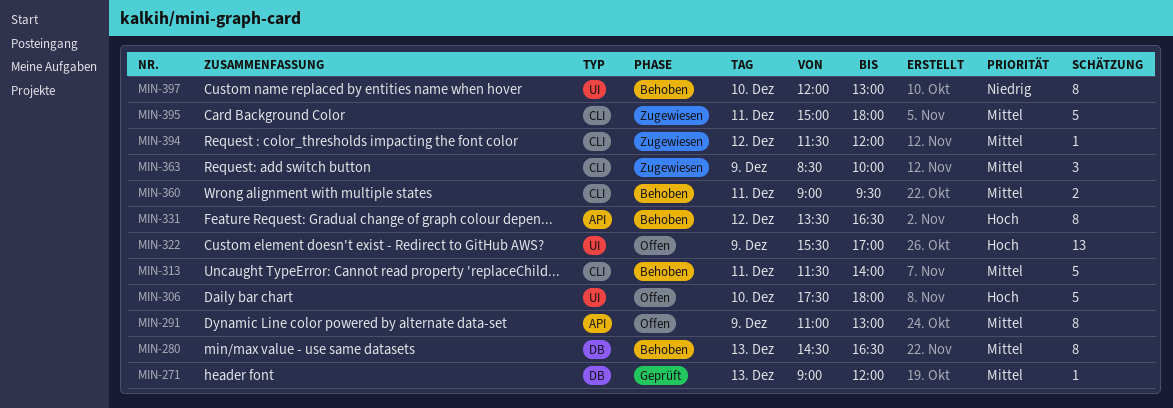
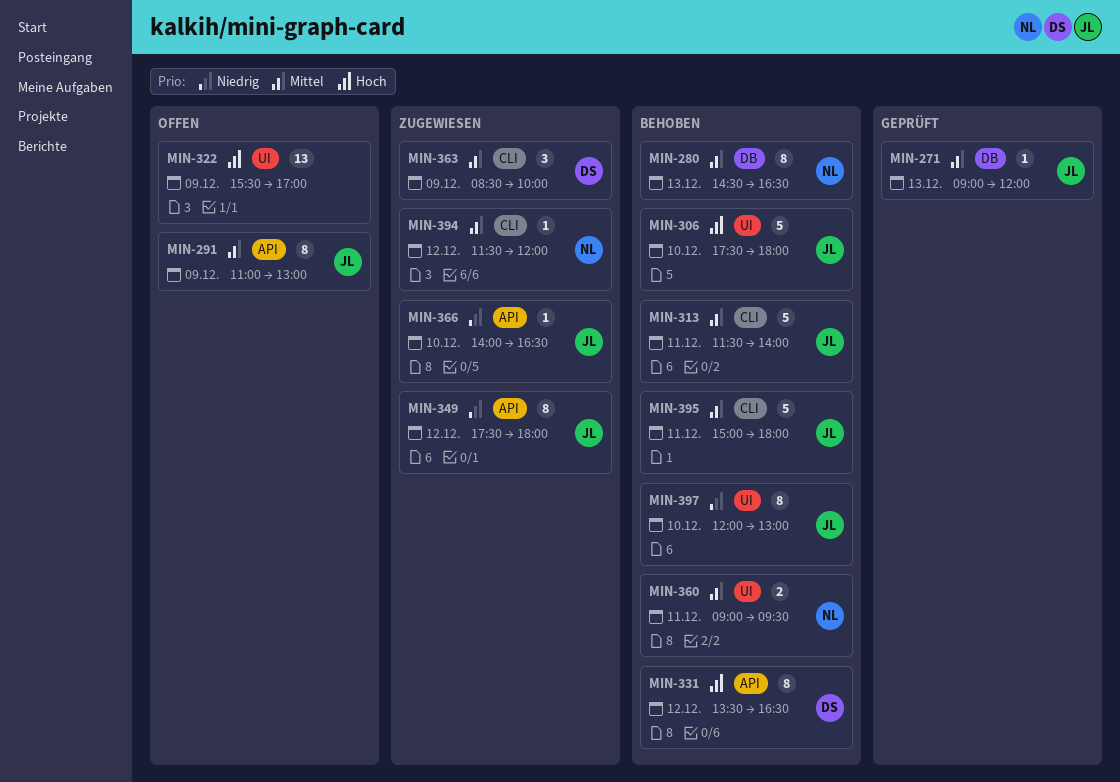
MIN-306, status: Offen -> Behoben
MIN-349: none -> present
MIN-360, label: CLI -> UI
MIN-366: none -> present
MIN-395, status: Zugewiesen -> Behoben

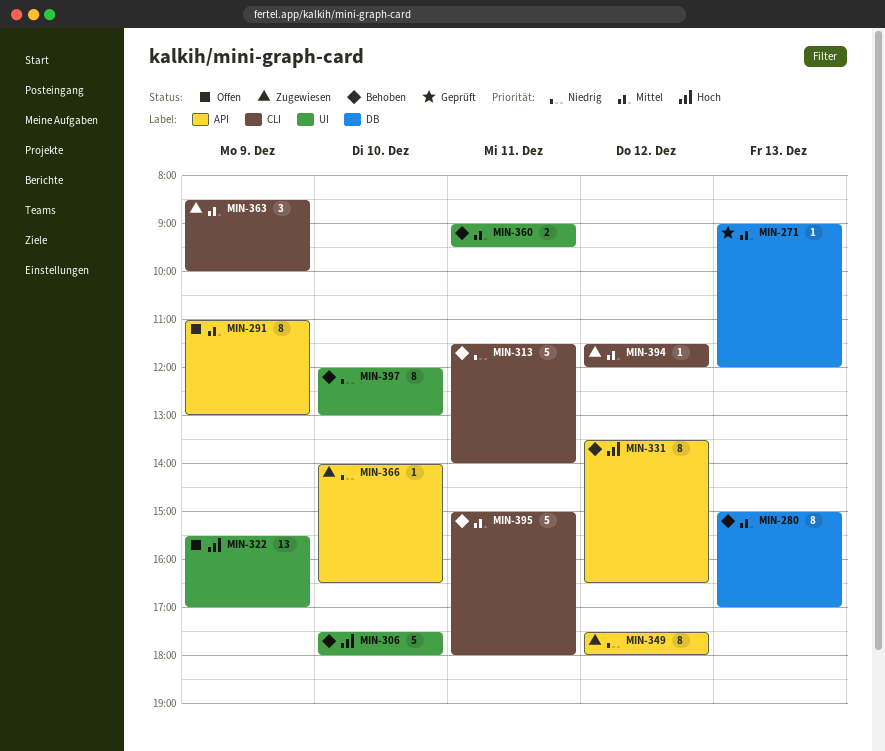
MIN-280, begins: 14:30 -> 15:00
MIN-280, ends: 16:30 -> 17:00
MIN-313, priority: Mittel -> Niedrig

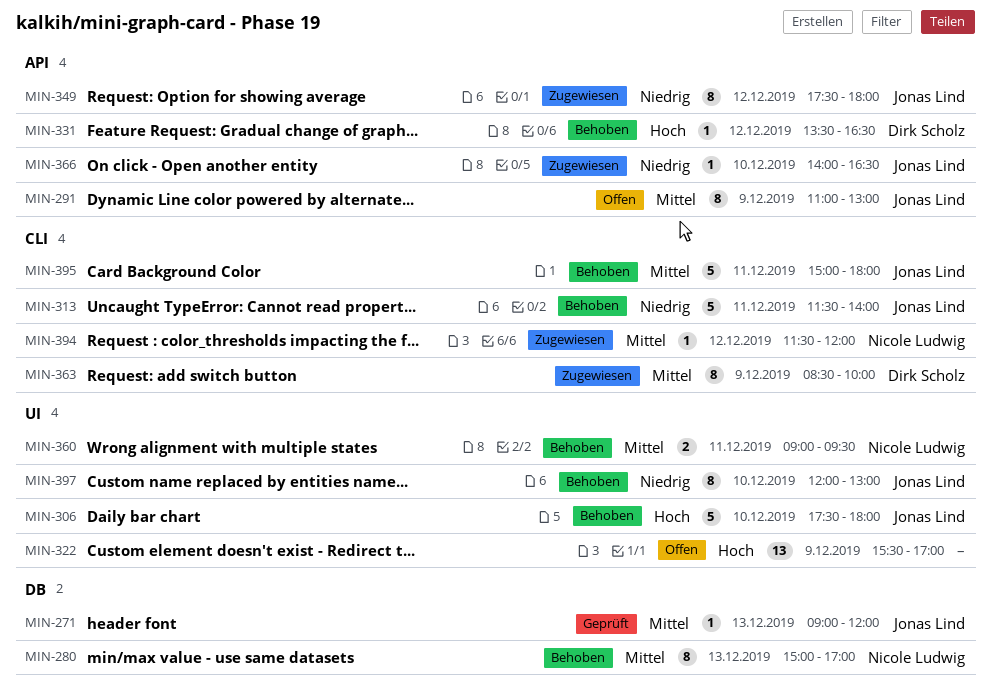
MIN-331, estimate: 8 -> 1
MIN-363, estimate: 3 -> 8

